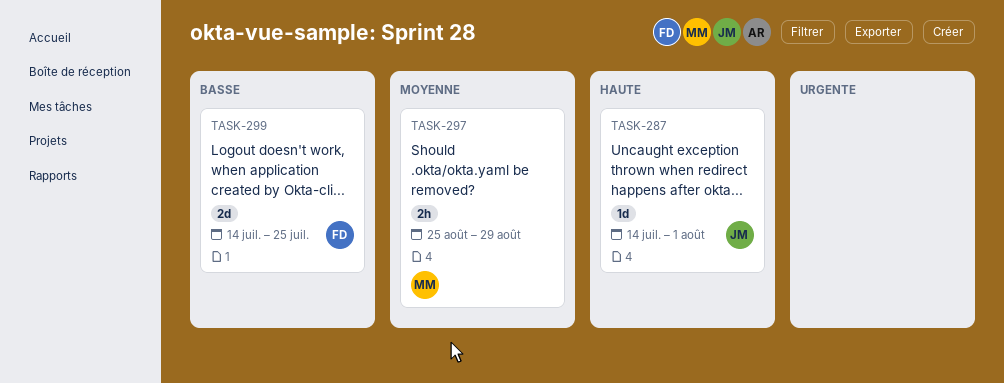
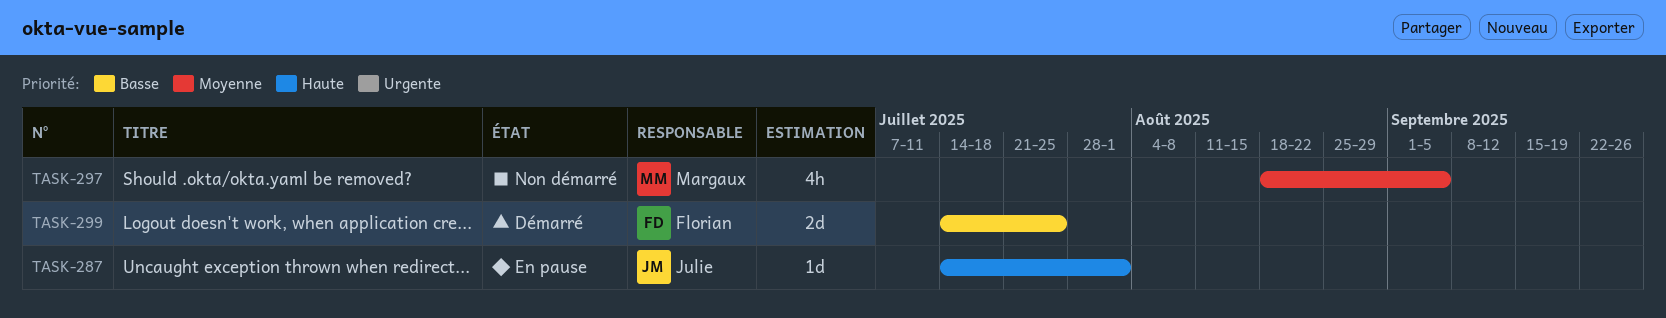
TASK-297, estimate: 2h -> 4h
TASK-297, start: Aug 25 -> Aug 18
TASK-297, due: Aug 29 -> Sep 5

